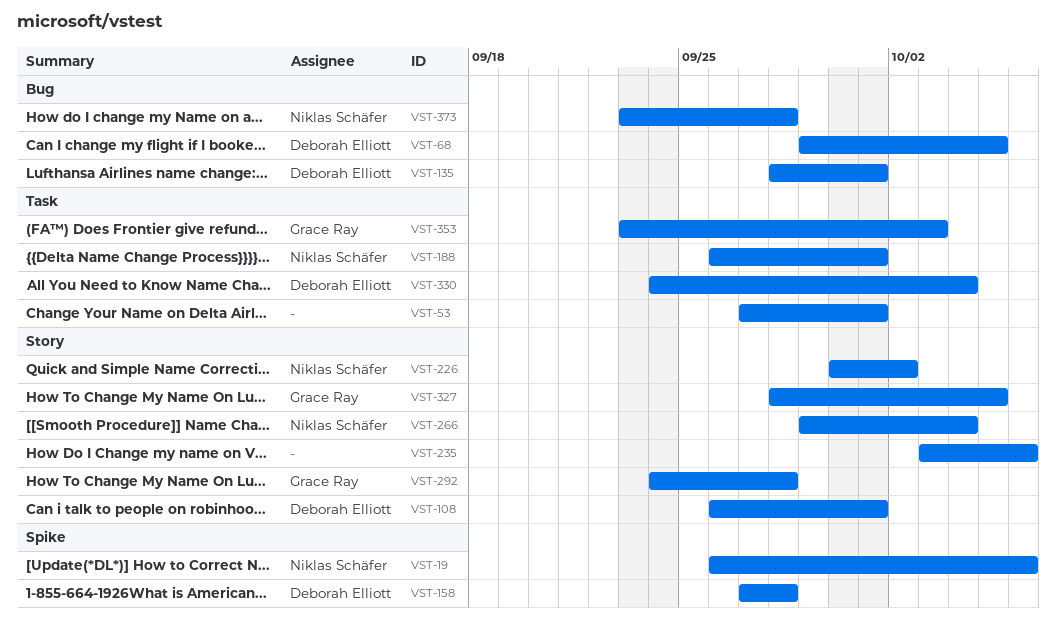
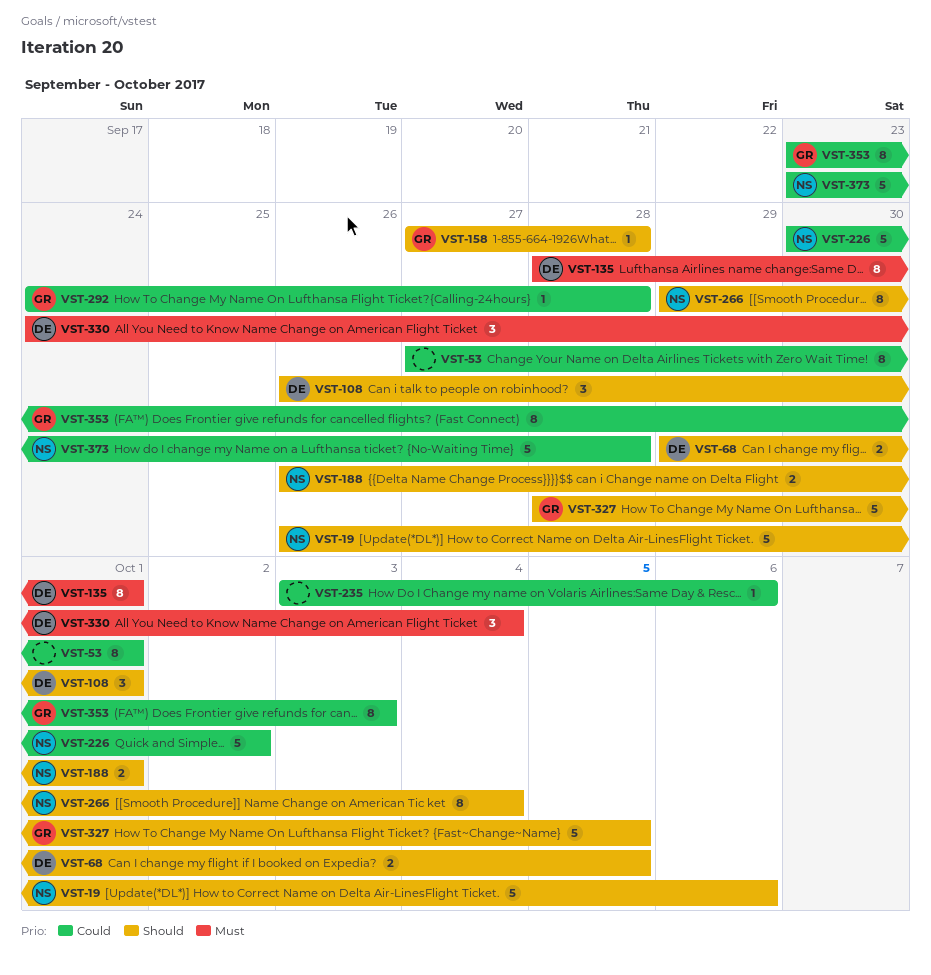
VST-158, owner: Deborah Elliott -> Grace Ray

